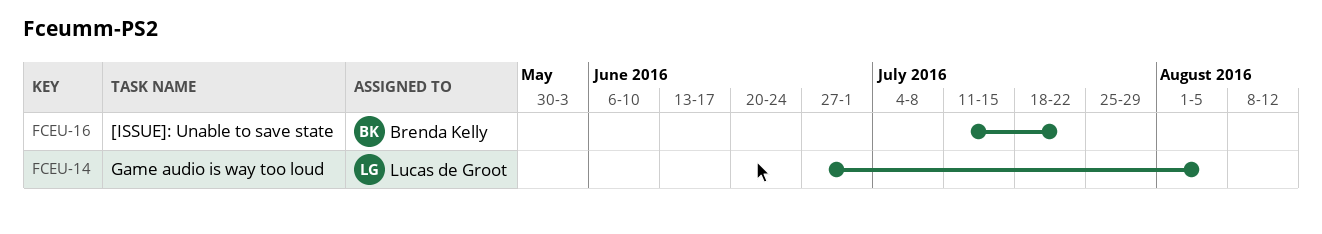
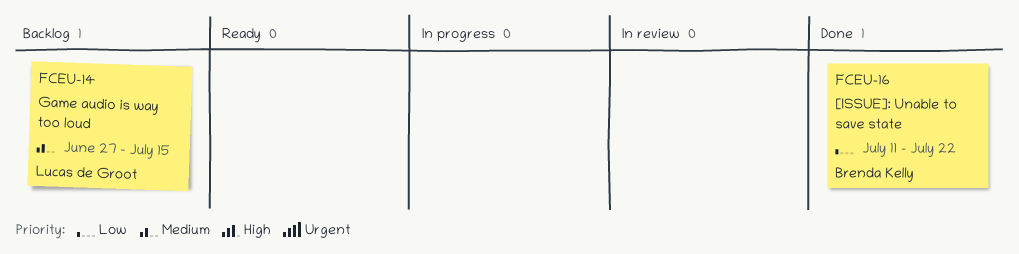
FCEU-14, due: Aug 5 -> Jul 15

